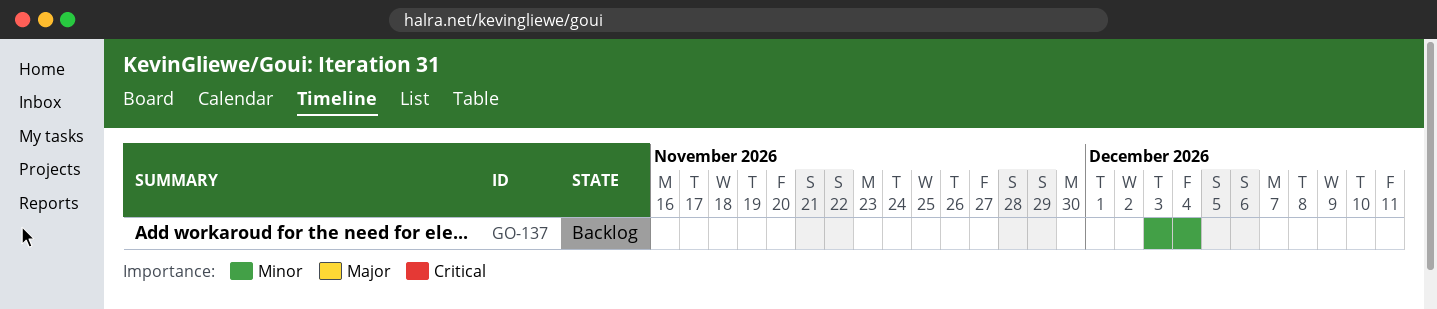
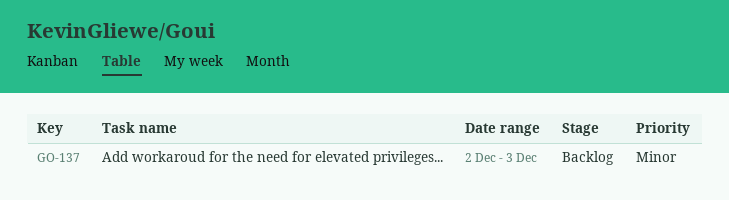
GO-137, start: Dec 3 -> Dec 2
GO-137, due: Dec 4 -> Dec 3

